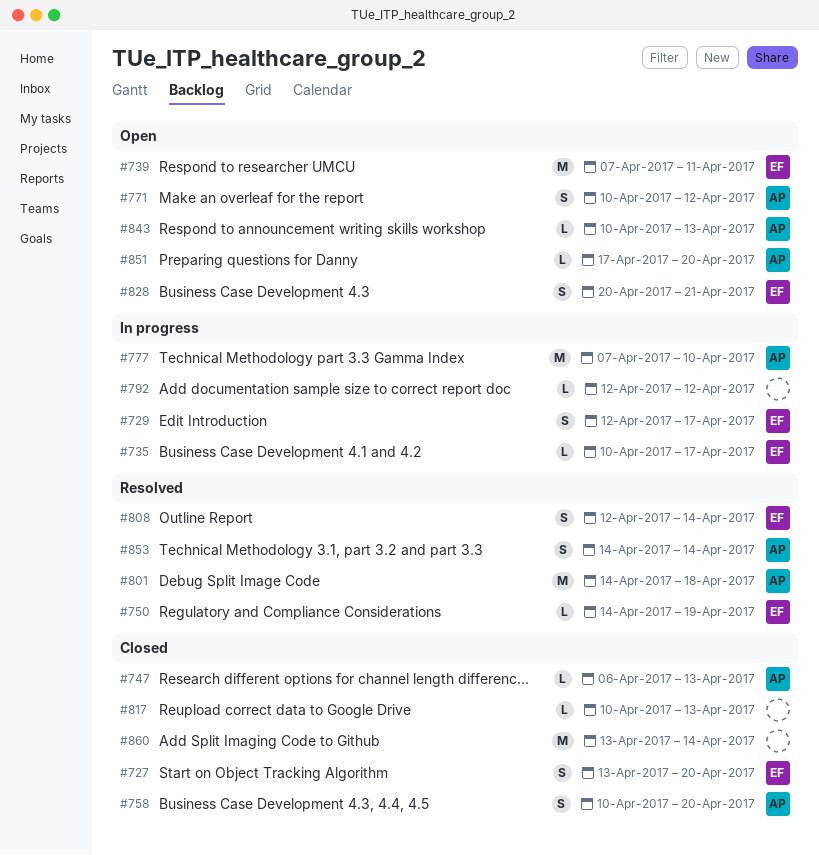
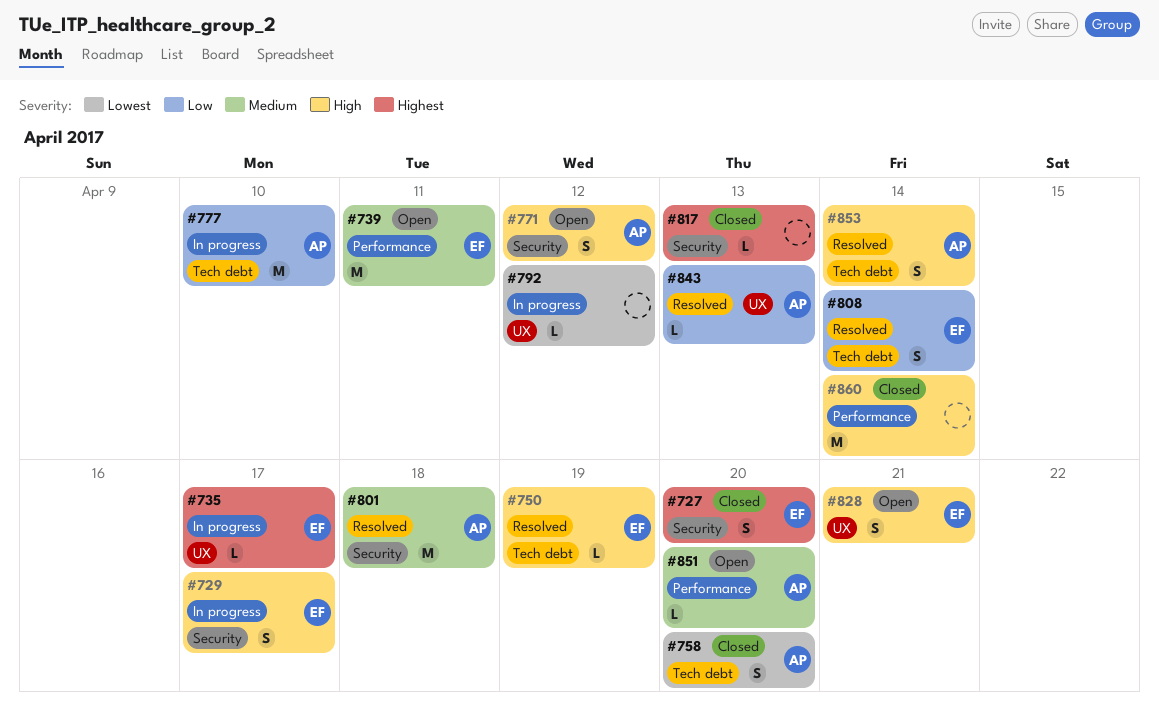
#747: present -> none
#843, status: Open -> Resolved

